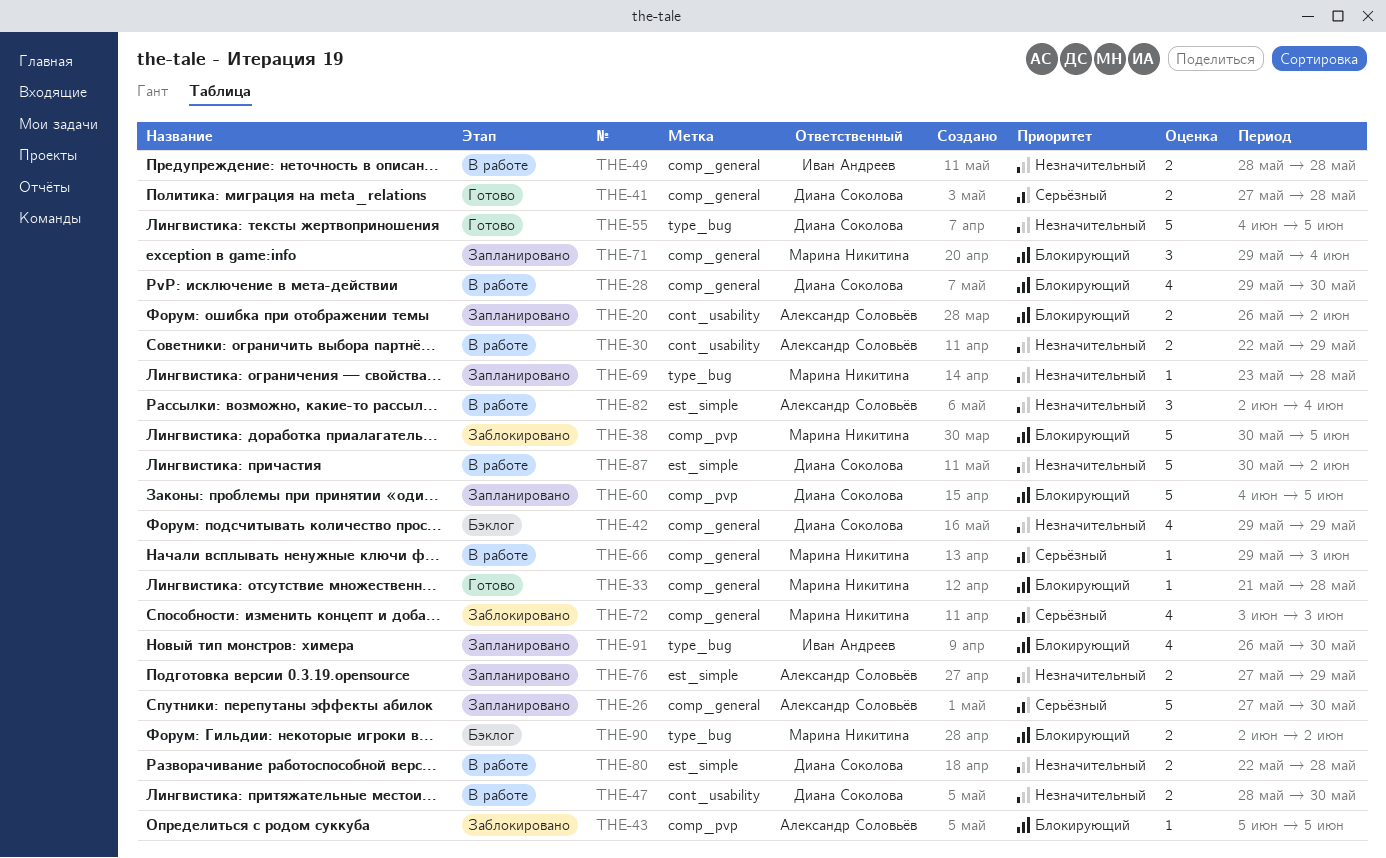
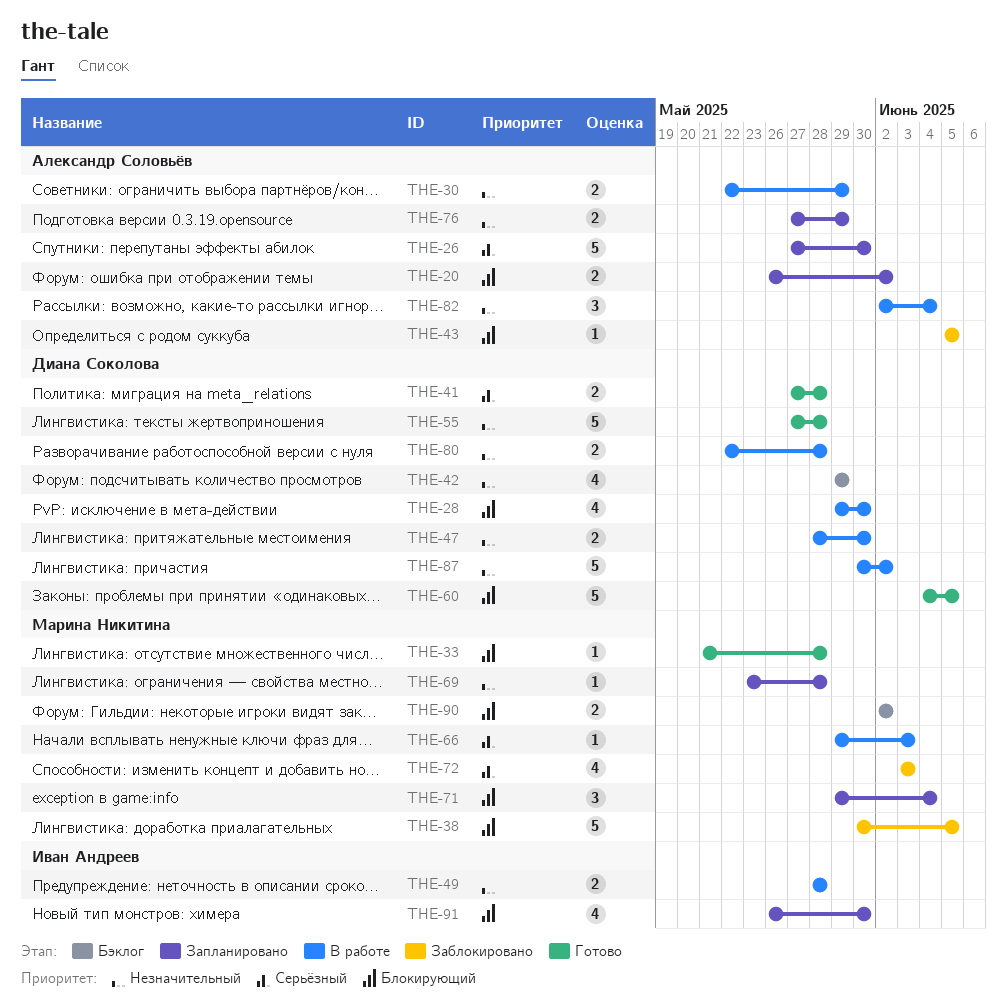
THE-55, start: Jun 4 -> May 27
THE-55, due: Jun 5 -> May 28
THE-60, status: Запланировано -> Готово

